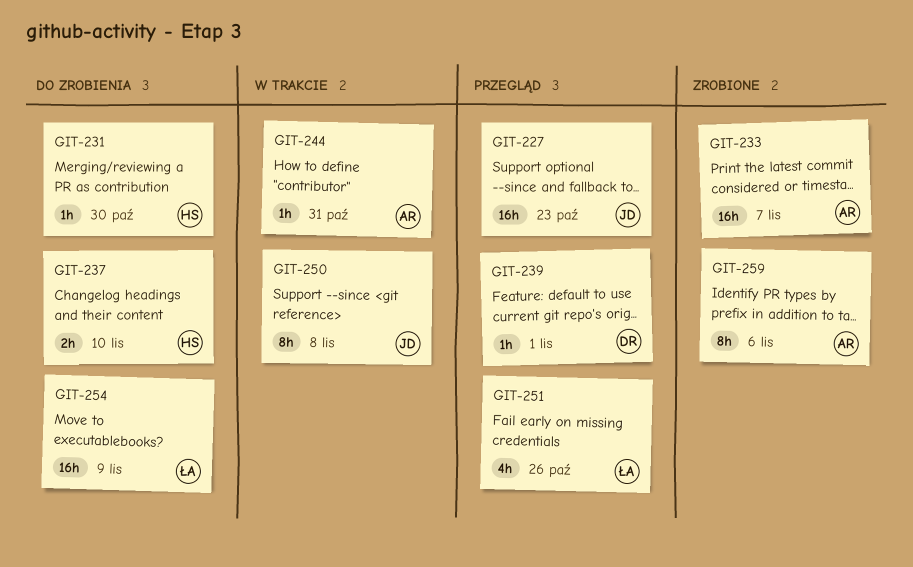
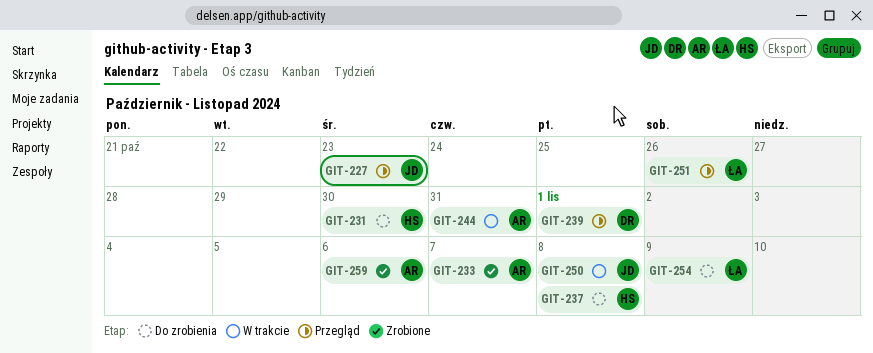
GIT-237, due: Nov 10 -> Nov 8

